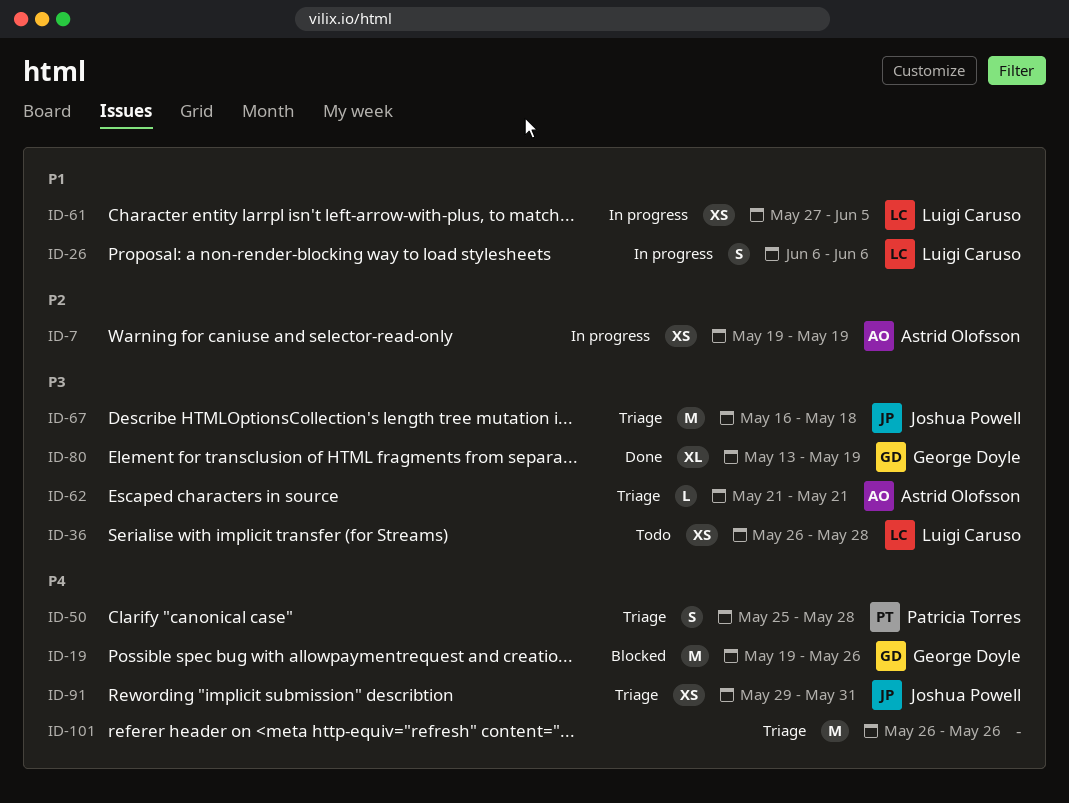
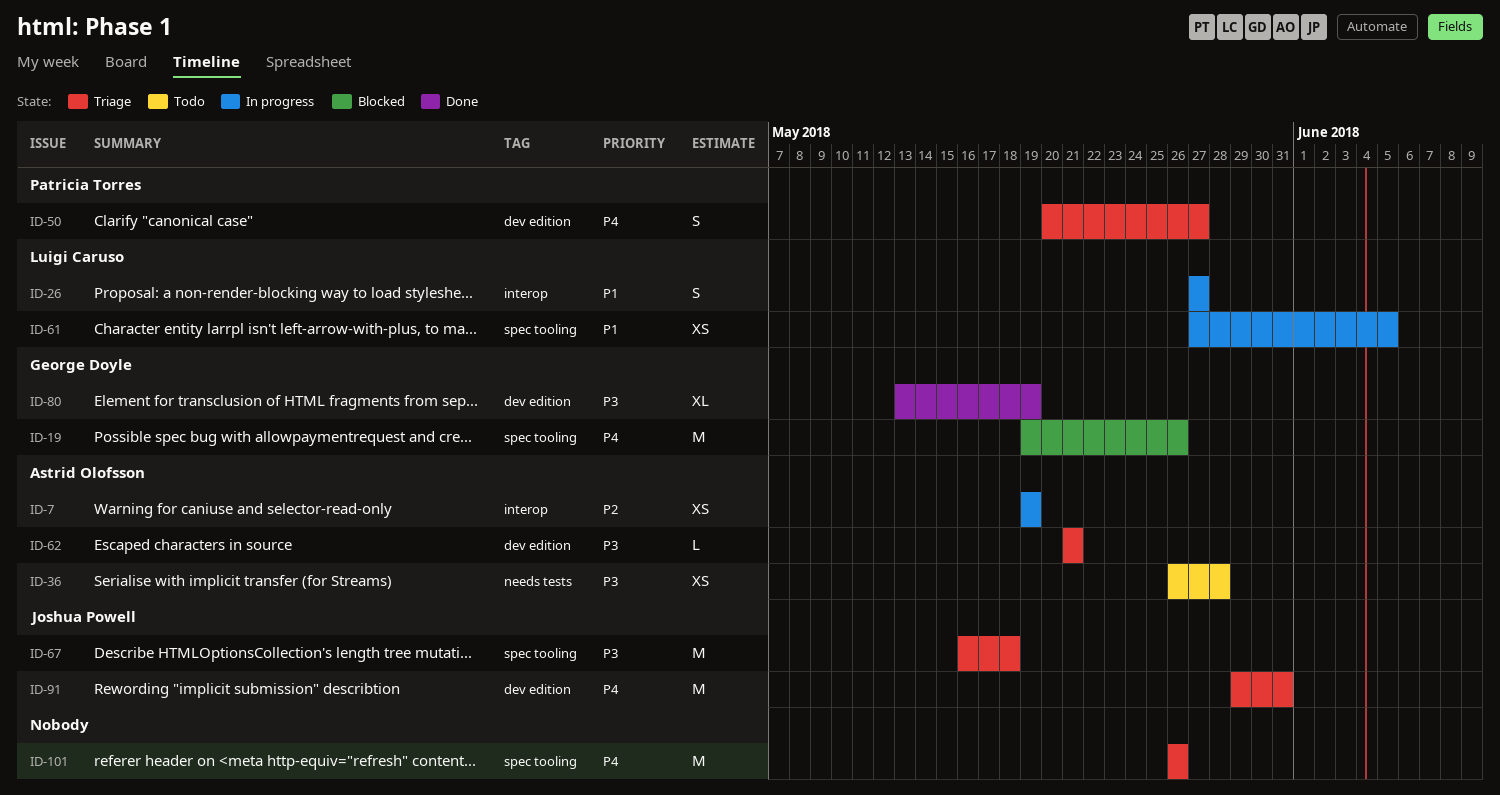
ID-26, start: Jun 6 -> May 27
ID-26, due: Jun 6 -> May 27
ID-36, owner: Luigi Caruso -> Astrid Olofsson
ID-50, start: May 25 -> May 20
ID-50, due: May 28 -> May 27
ID-91, estimate: XS -> M

